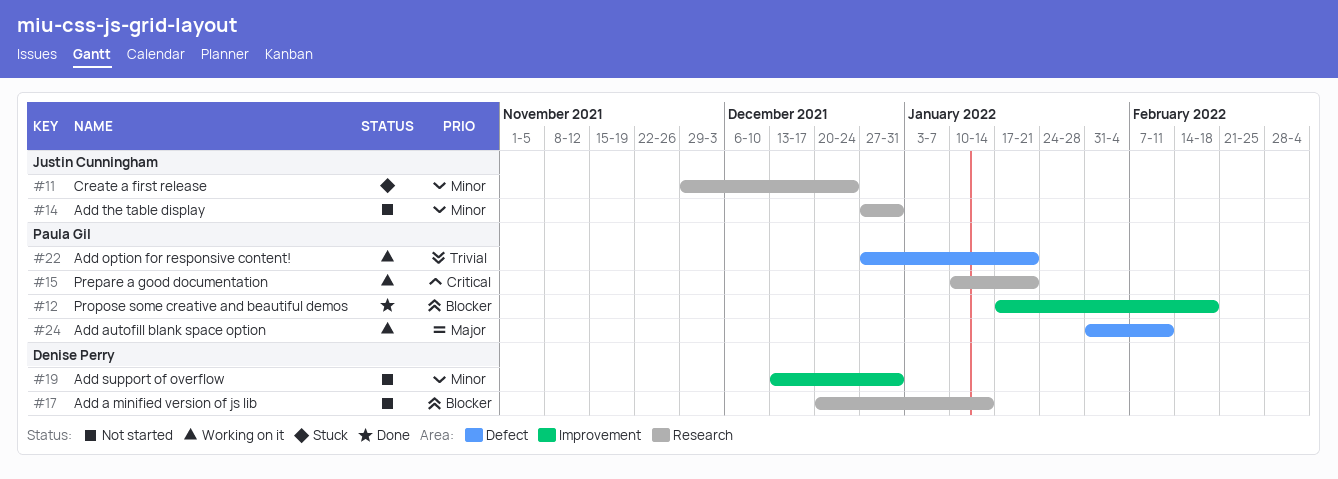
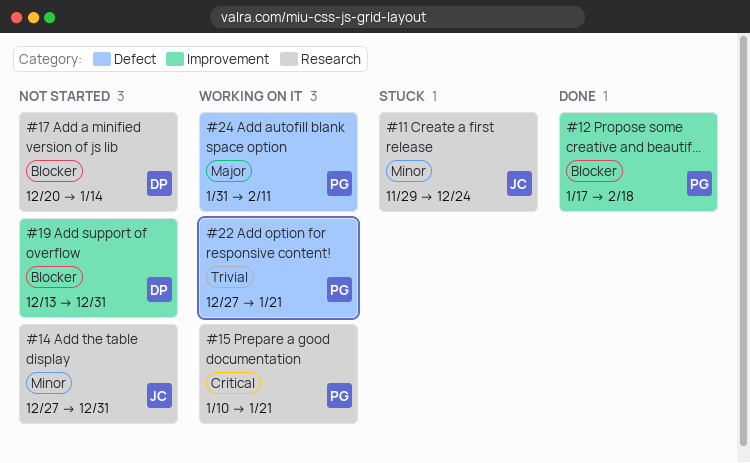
#19, priority: Minor -> Blocker

